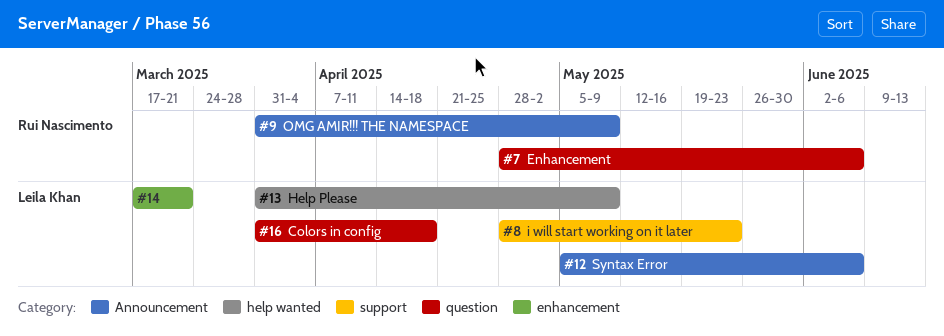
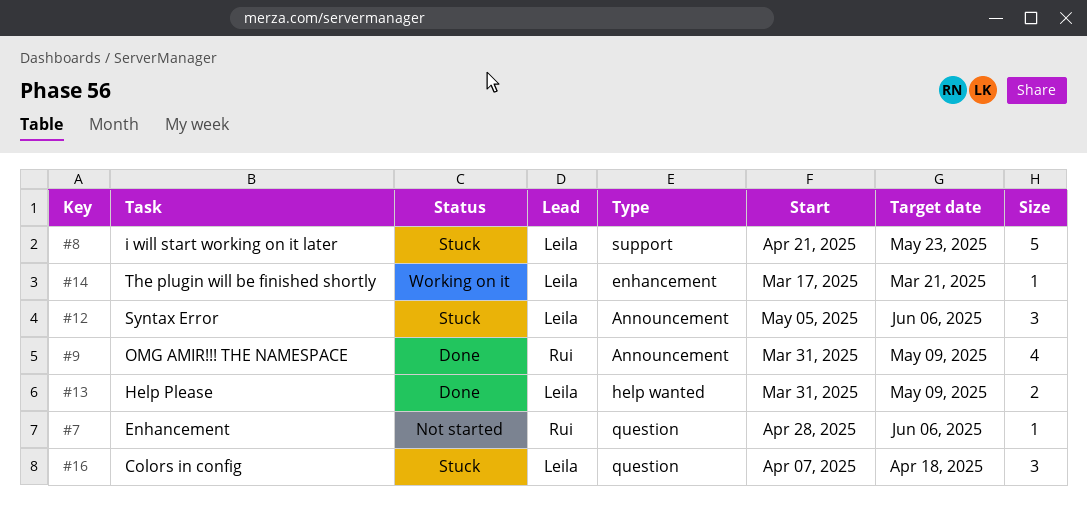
#8, start: Apr 28 -> Apr 21
#16, start: Mar 31 -> Apr 7

